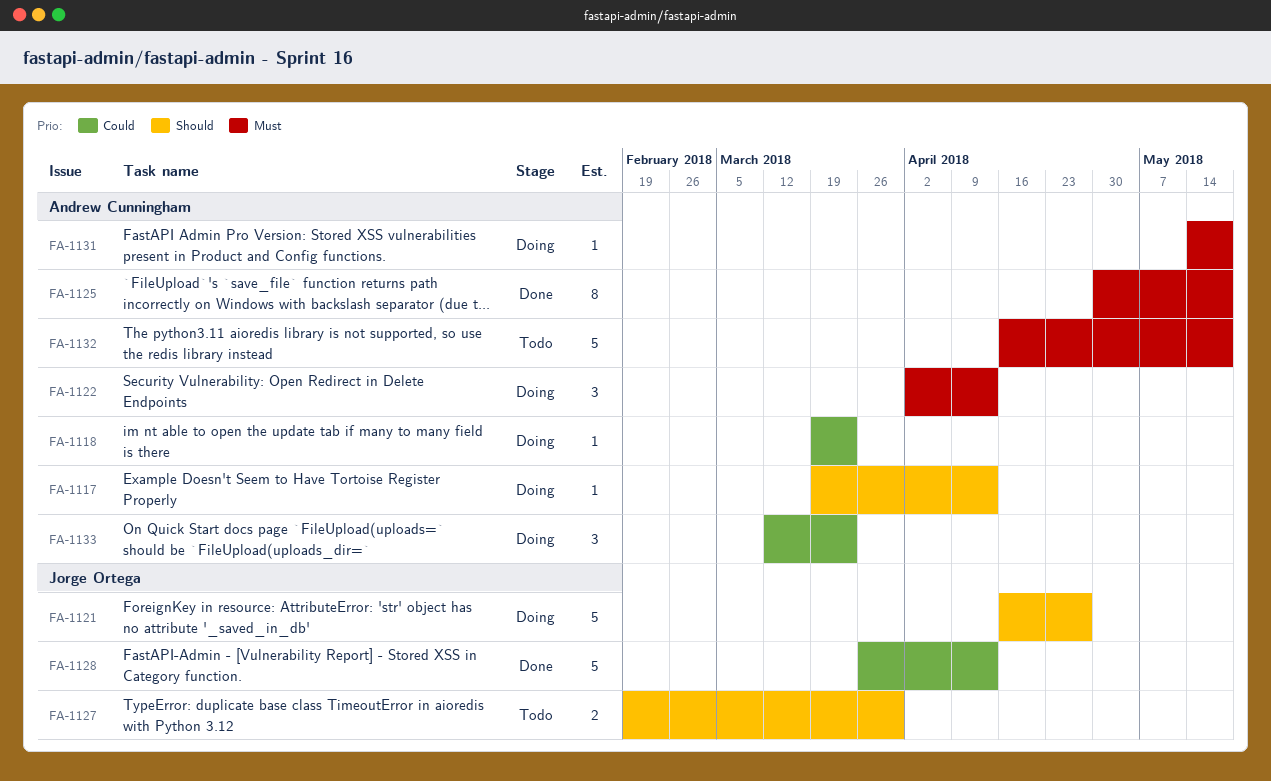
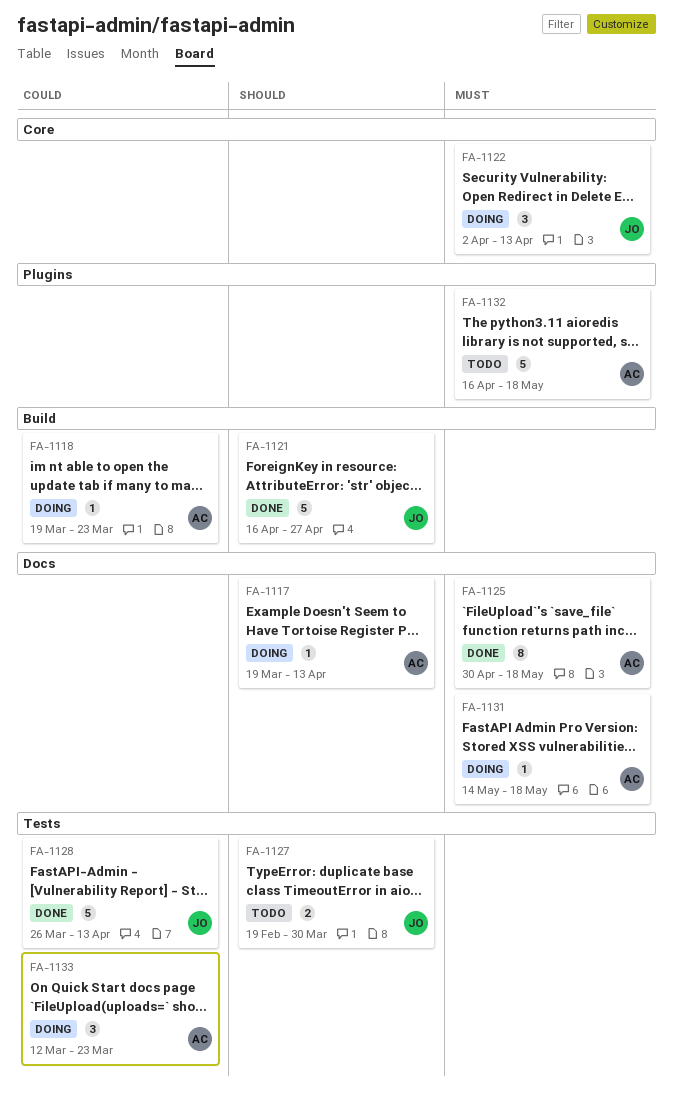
FA-1121, status: Doing -> Done
FA-1122, owner: Andrew Cunningham -> Jorge Ortega

